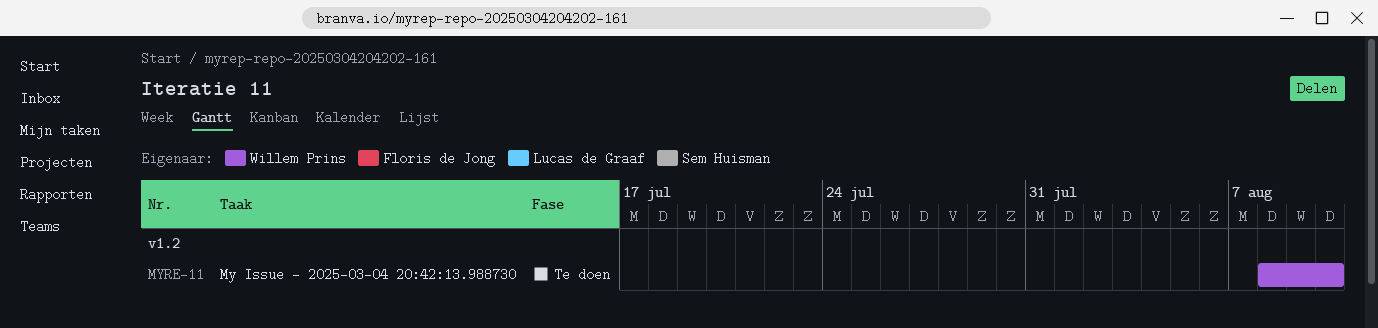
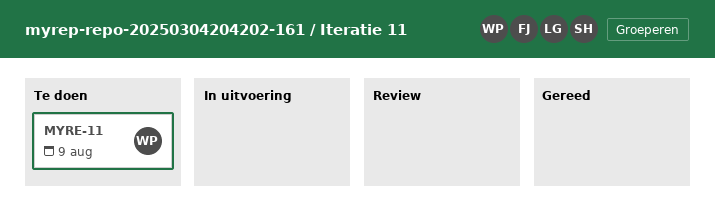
MYRE-11, due: Aug 10 -> Aug 9

